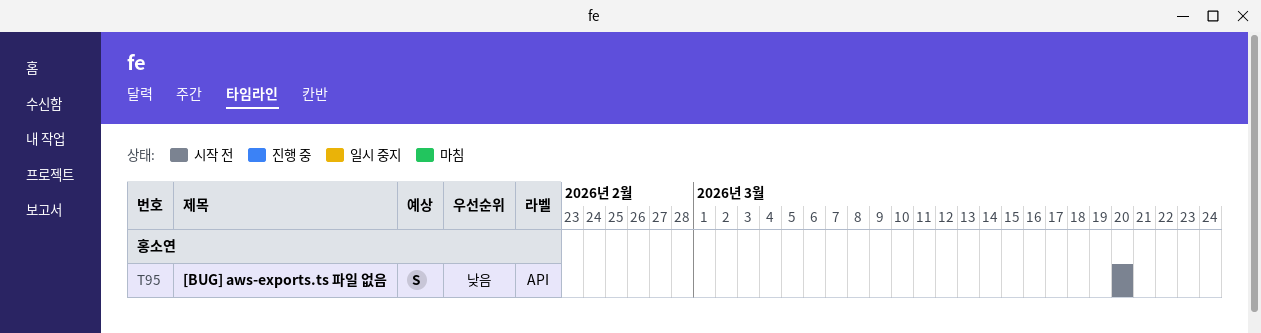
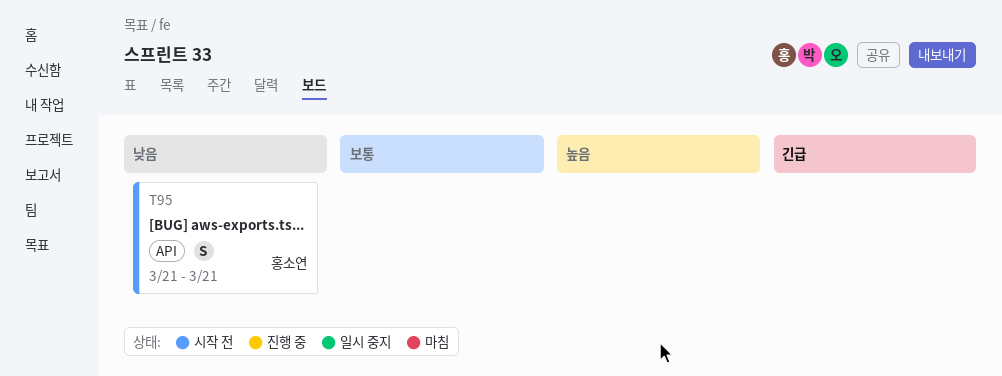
T95, start: Mar 20 -> Mar 21
T95, due: Mar 20 -> Mar 21

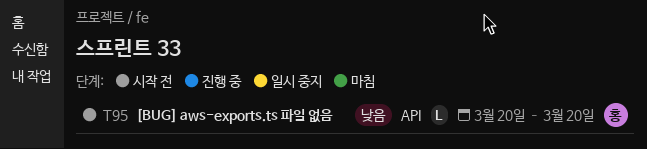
T95, estimate: S -> L
T95, start: Mar 21 -> Mar 20
T95, due: Mar 21 -> Mar 20

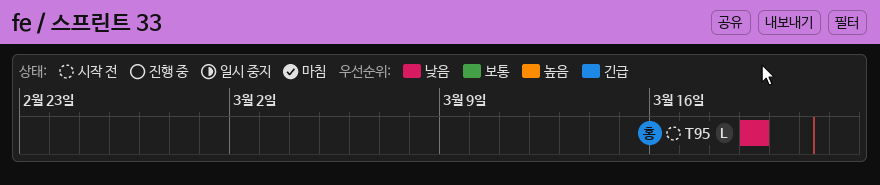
T95, start: Mar 20 -> Mar 19
T95, due: Mar 20 -> Mar 19

